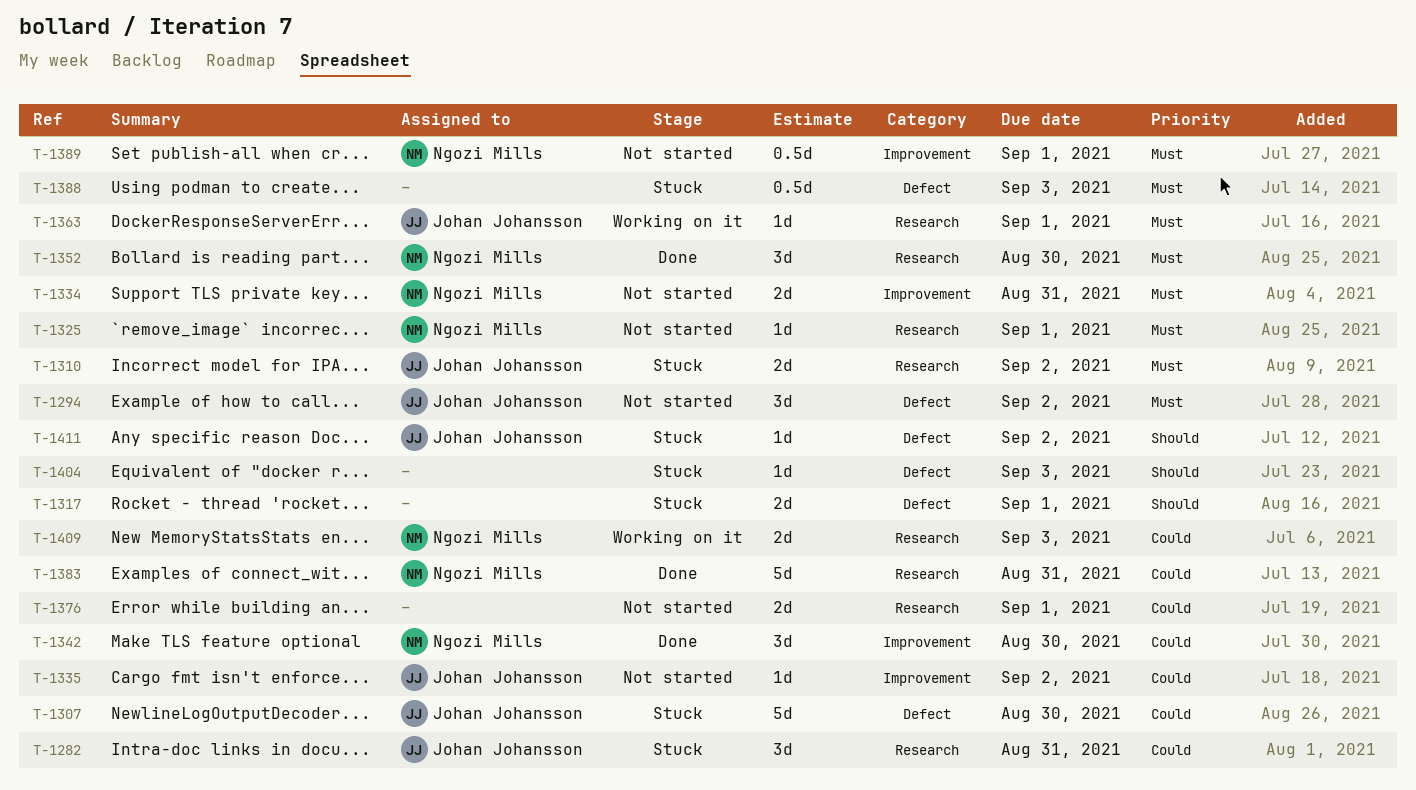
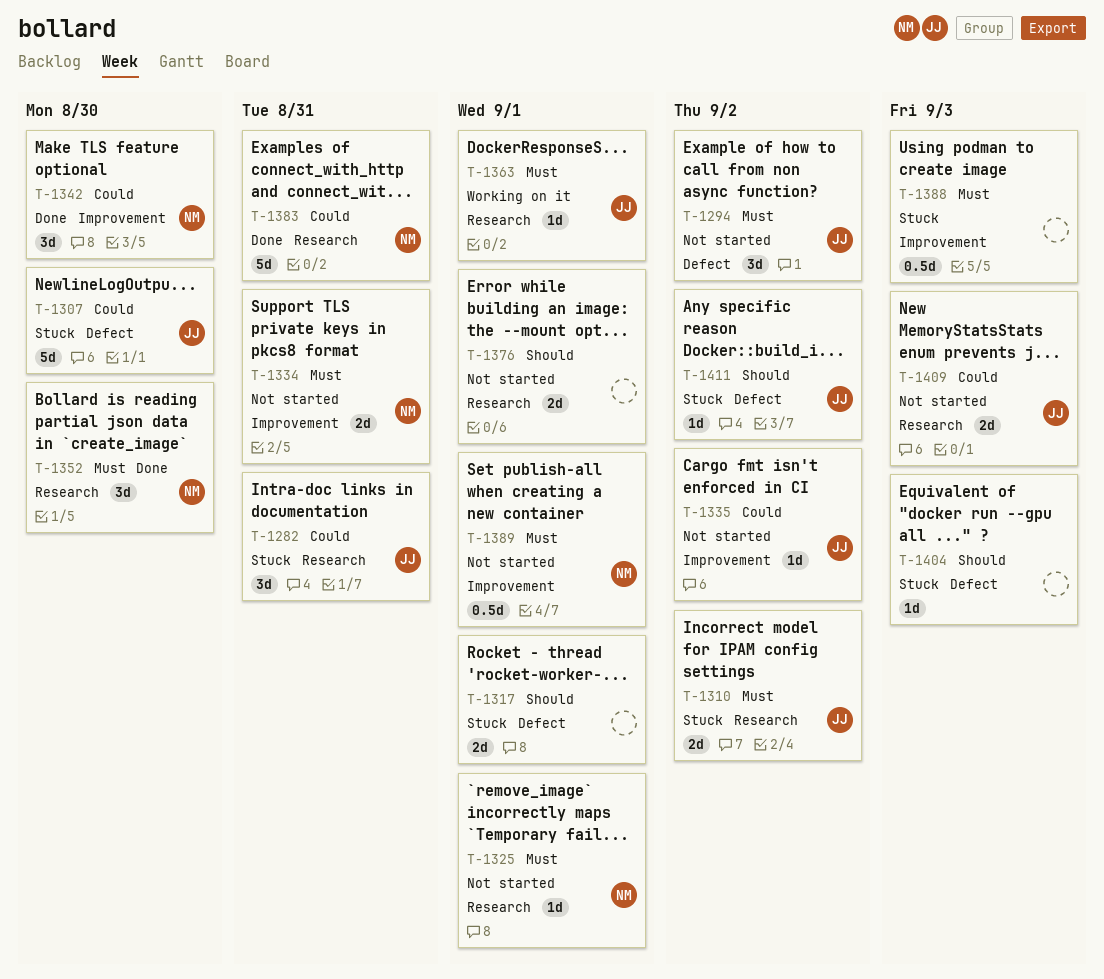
T-1376, priority: Could -> Should
T-1388, label: Defect -> Improvement
T-1409, status: Working on it -> Not started
T-1409, owner: Ngozi Mills -> Johan Johansson

